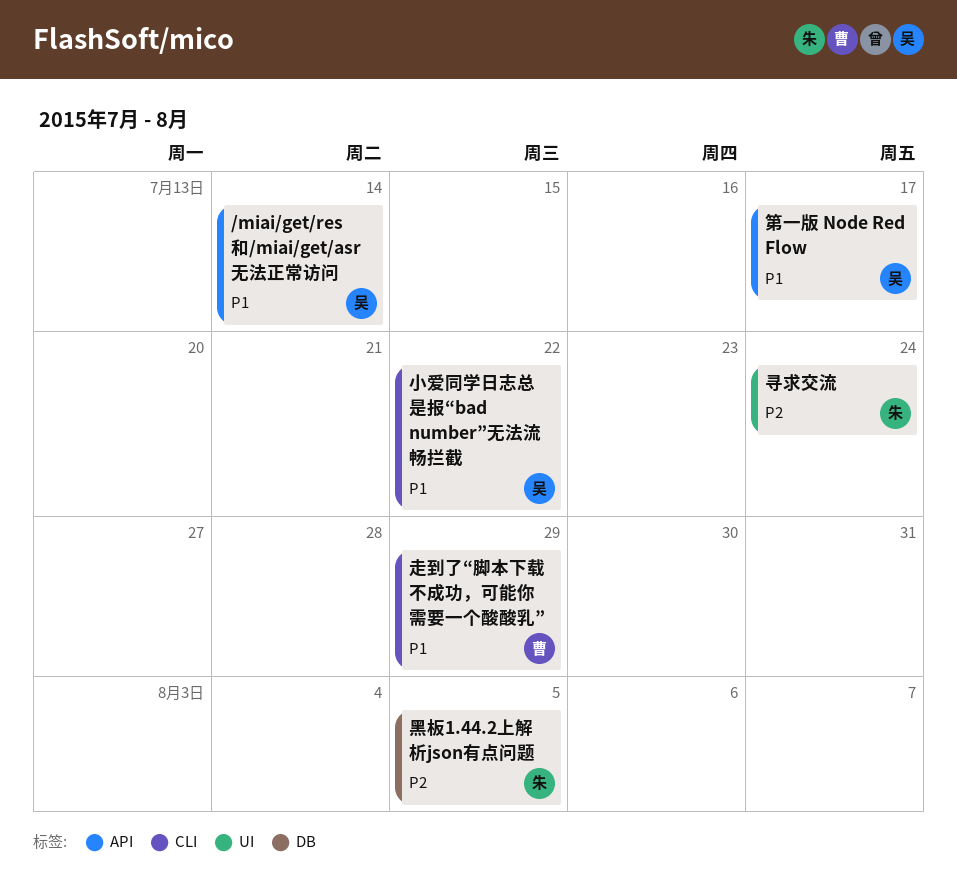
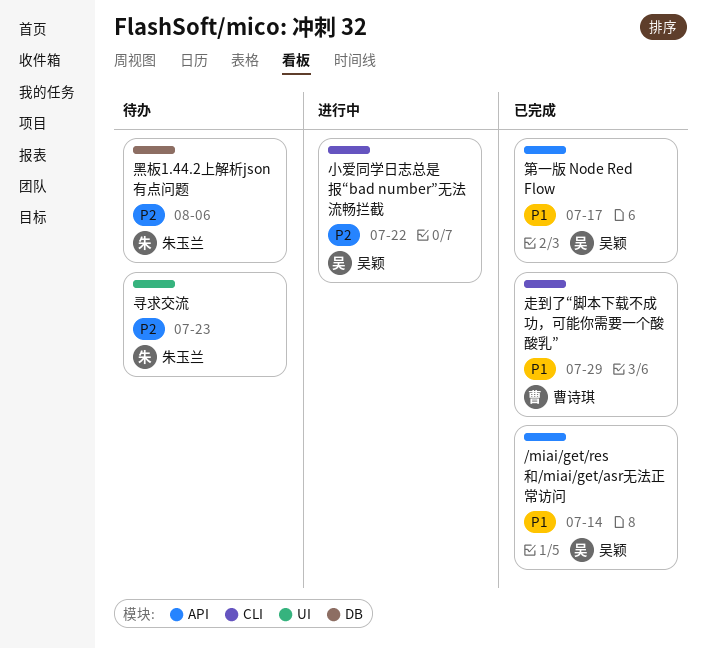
寻求交流, due: Jul 24 -> Jul 23
小爱同学日志总是报“bad number”无法流畅拦截, priority: P1 -> P2
黑板1.44.2上解析json有点问题, due: Aug 5 -> Aug 6

